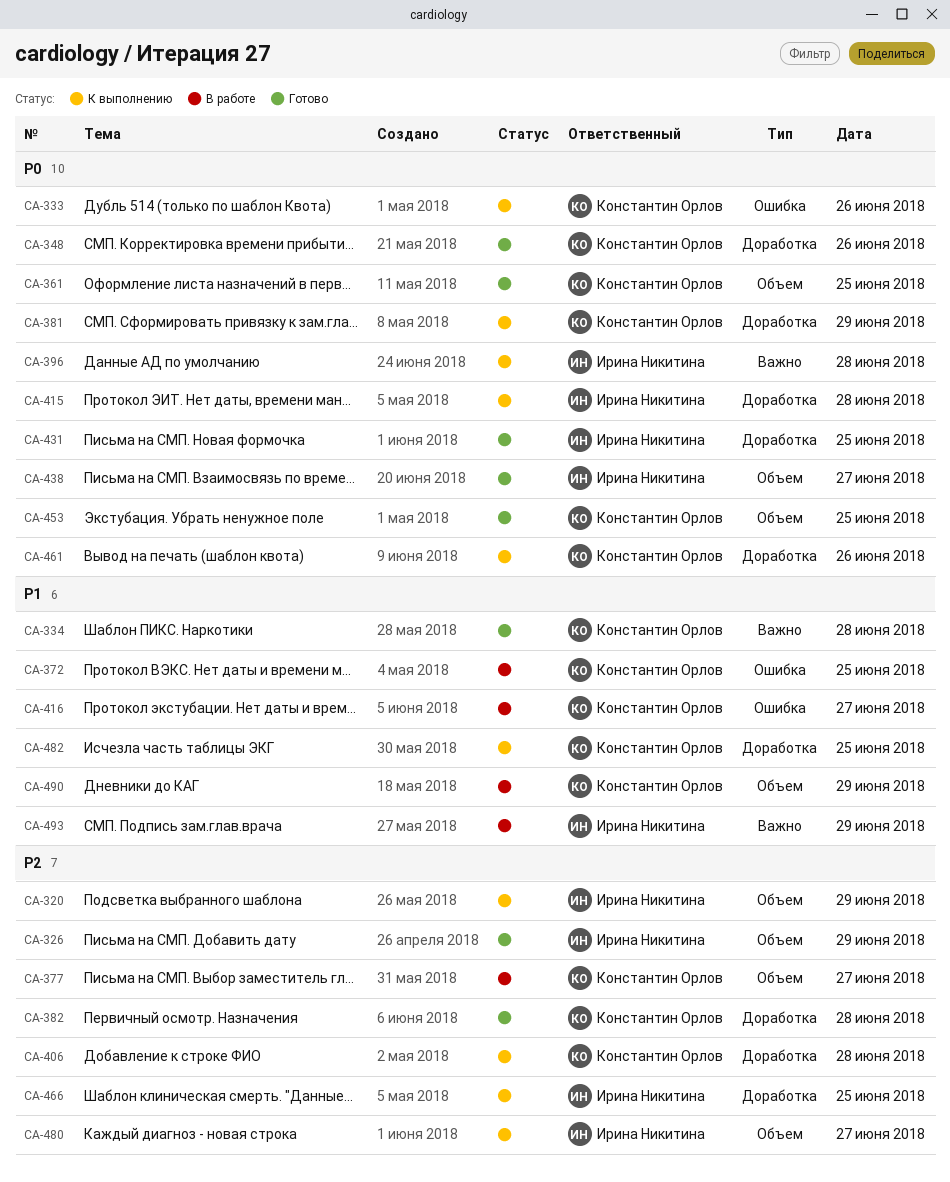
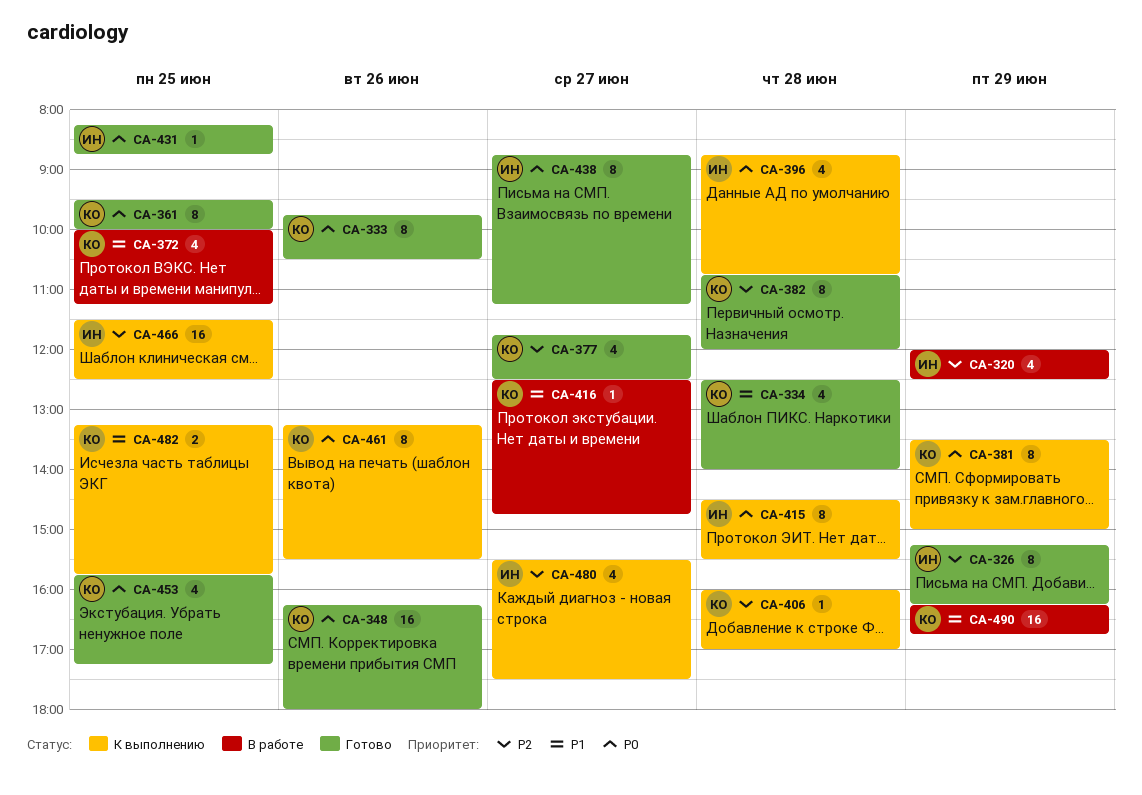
CA-320, status: К выполнению -> В работе
CA-333, status: К выполнению -> Готово
CA-377, status: В работе -> Готово
CA-493: present -> none

